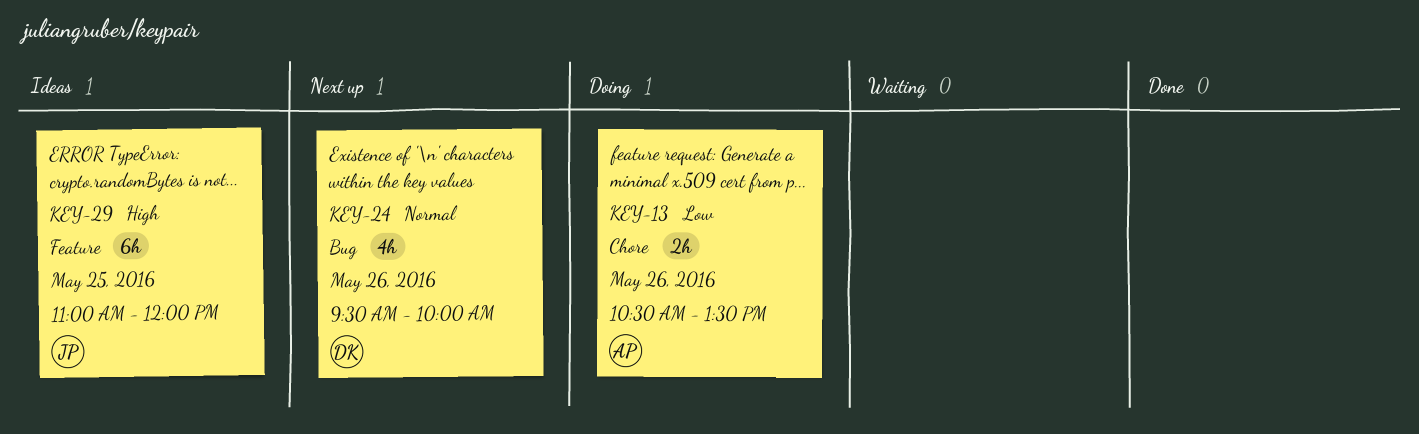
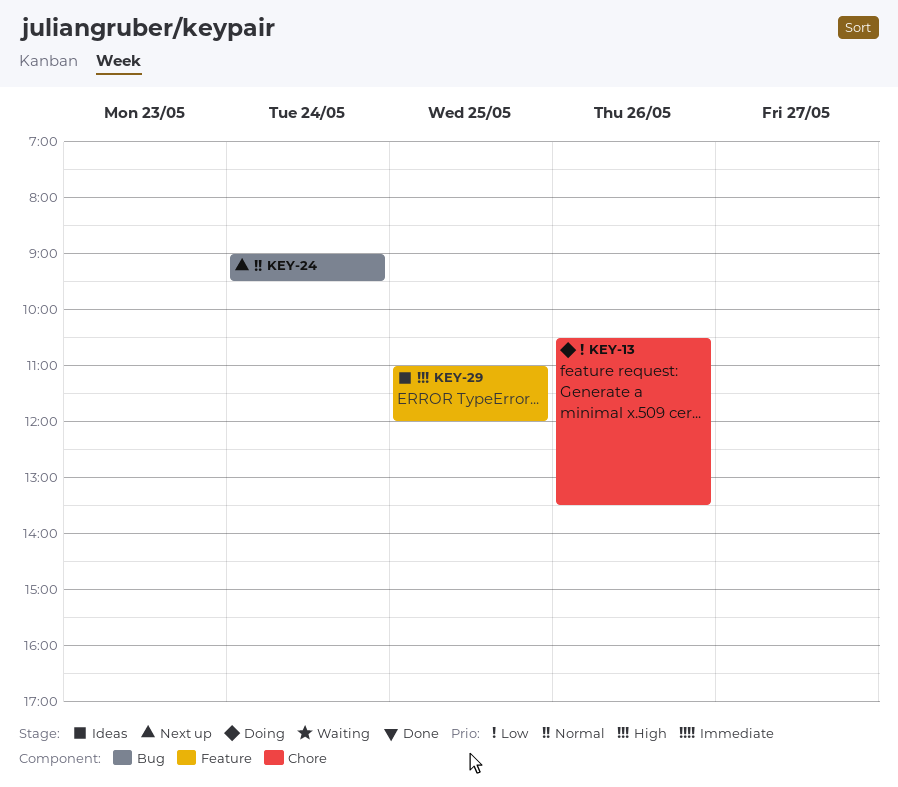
KEY-24, day: May 26 -> May 24
KEY-24, begins: 09:30 -> 09:00
KEY-24, ends: 10:00 -> 09:30

